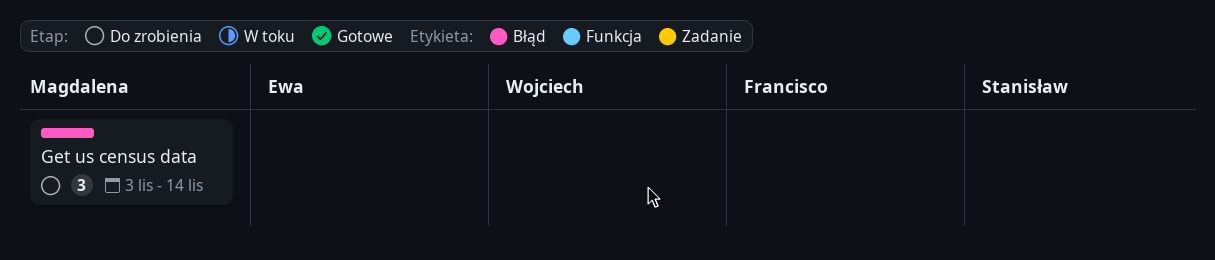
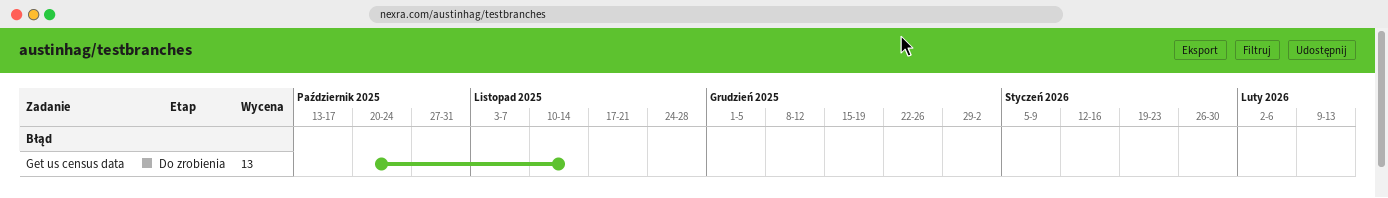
Get us census data, estimate: 3 -> 13
Get us census data, start: Nov 3 -> Oct 20

